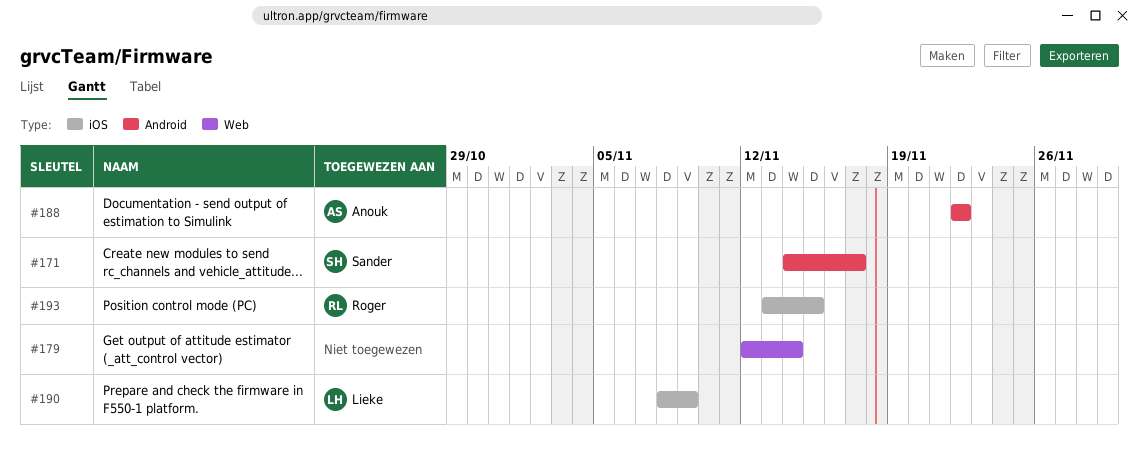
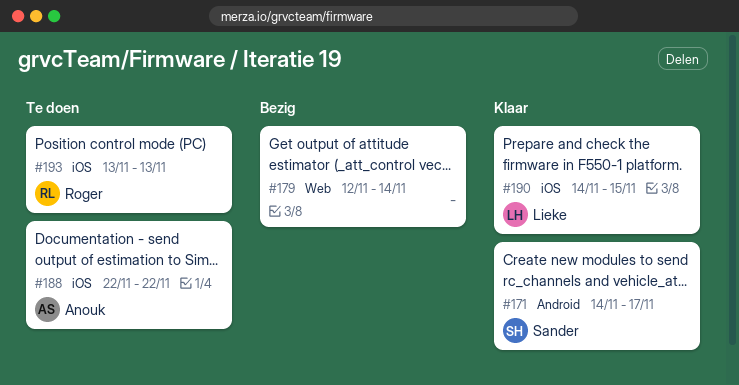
#188, label: Android -> iOS
#190, start: Nov 8 -> Nov 14
#190, due: Nov 9 -> Nov 15
#193, due: Nov 15 -> Nov 13

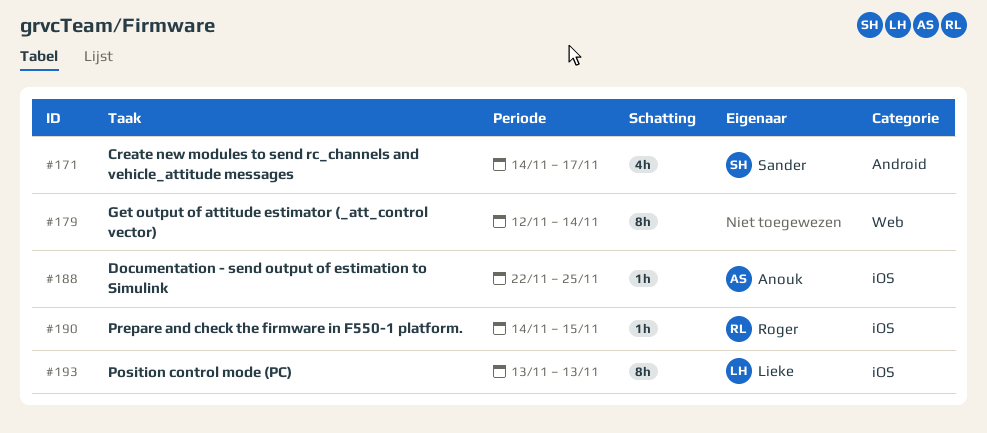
#188, due: Nov 22 -> Nov 25
#190, owner: Lieke -> Roger
#193, owner: Roger -> Lieke

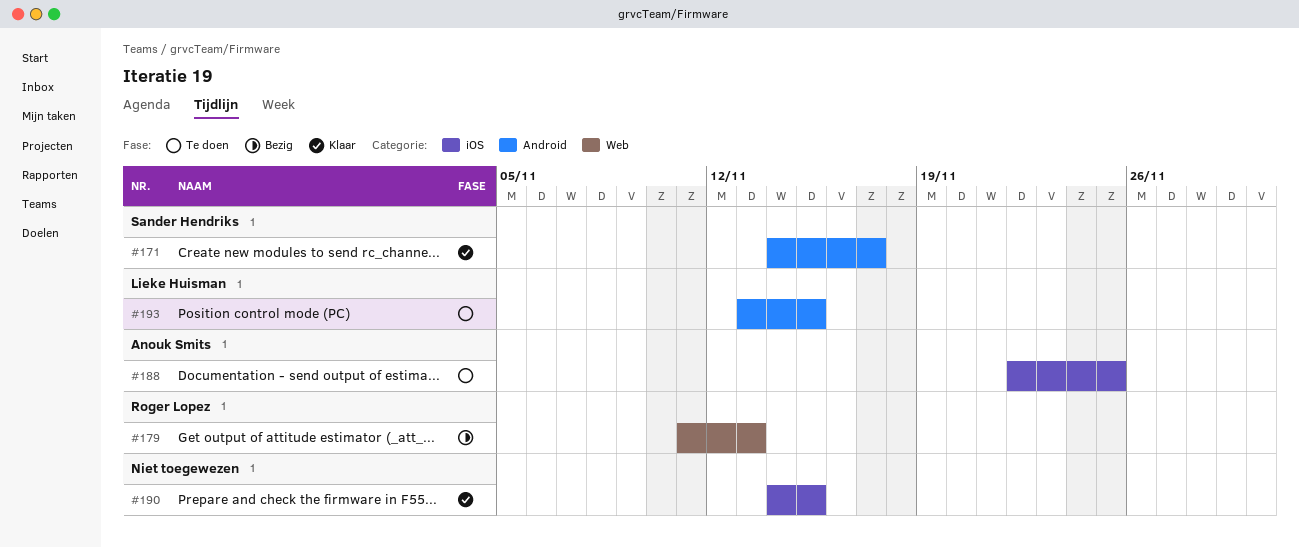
#179, owner: none -> Roger Lopez
#179, start: Nov 12 -> Nov 11
#179, due: Nov 14 -> Nov 13
#190, owner: Roger Lopez -> none
#193, label: iOS -> Android
#193, due: Nov 13 -> Nov 15

